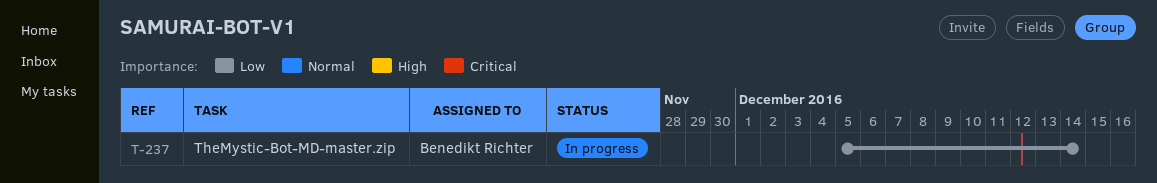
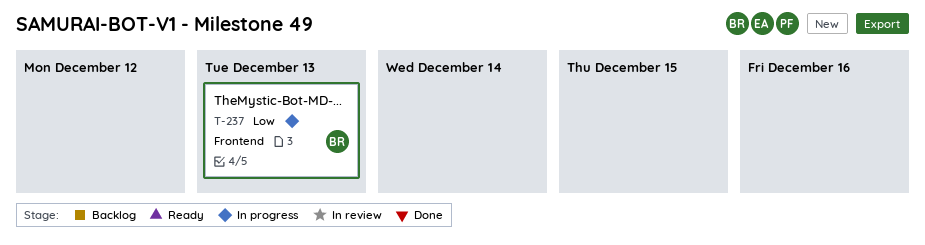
T-237, due: Dec 14 -> Dec 13

